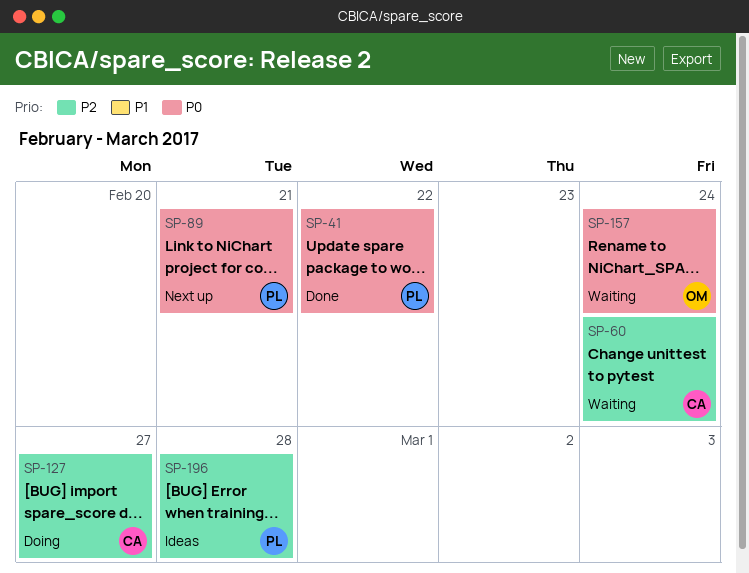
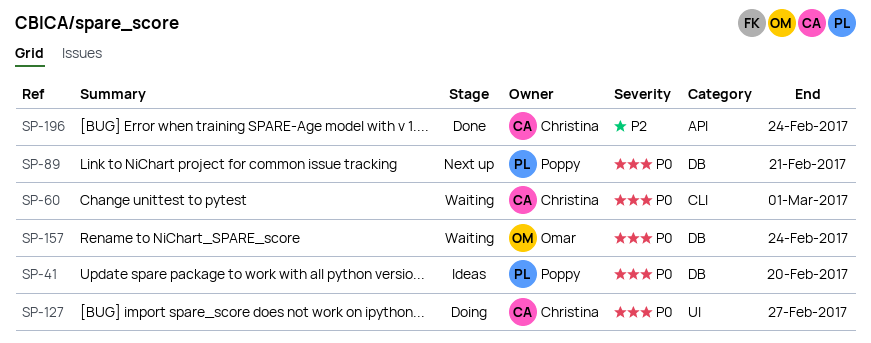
SP-41, status: Done -> Ideas
SP-41, due: Feb 22 -> Feb 20
SP-60, priority: P2 -> P0
SP-60, due: Feb 24 -> Mar 1
SP-127, priority: P2 -> P0
SP-196, status: Ideas -> Done
SP-196, owner: Poppy -> Christina
SP-196, due: Feb 28 -> Feb 24

